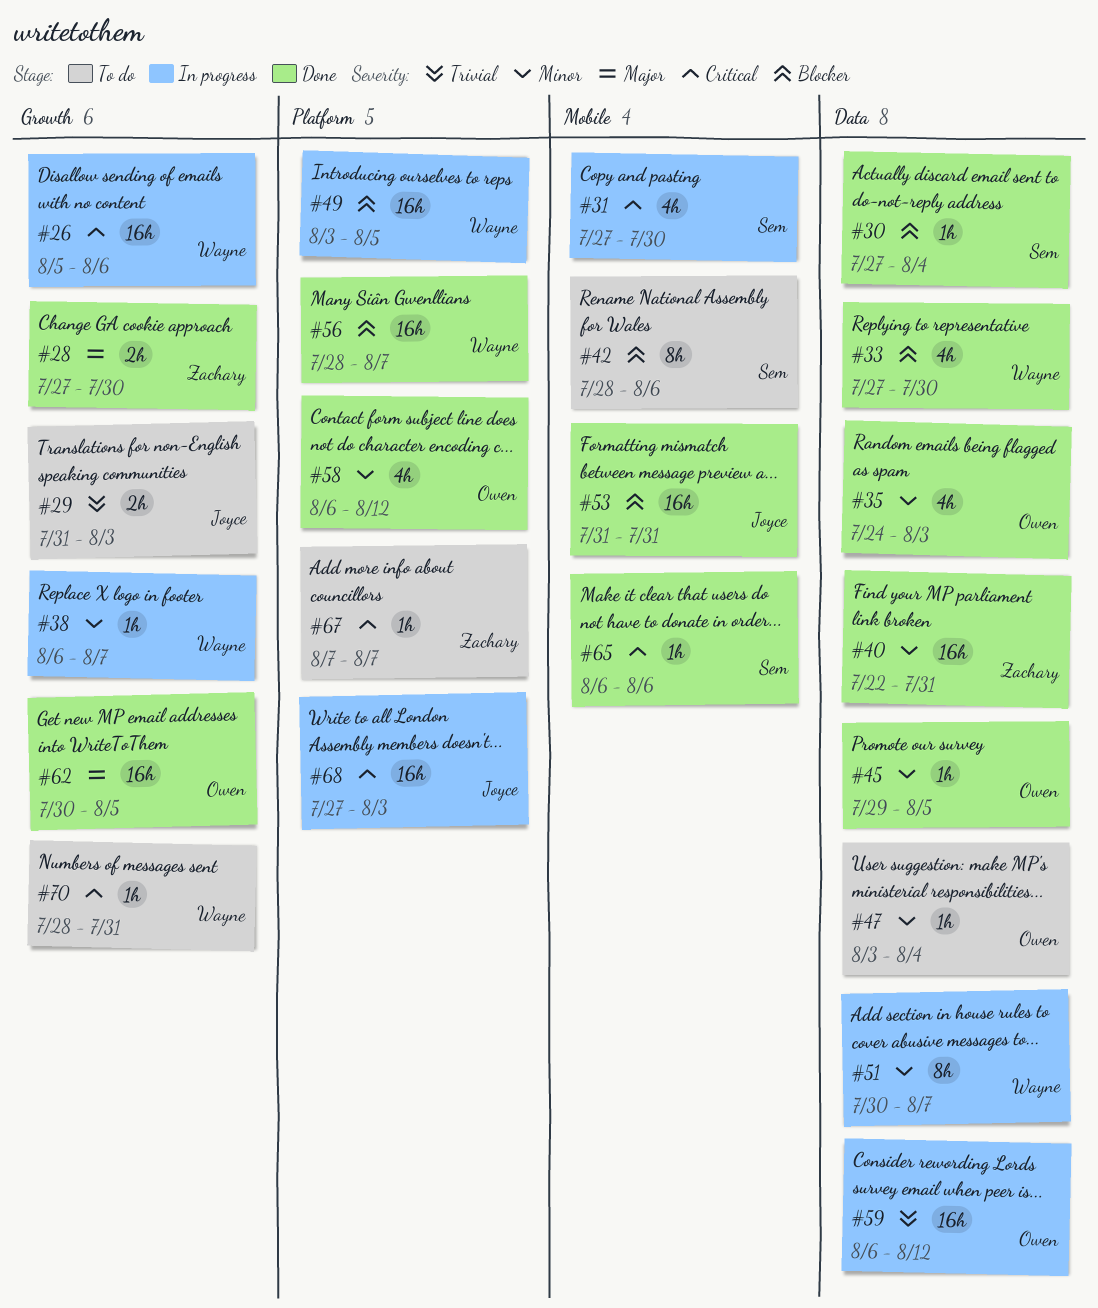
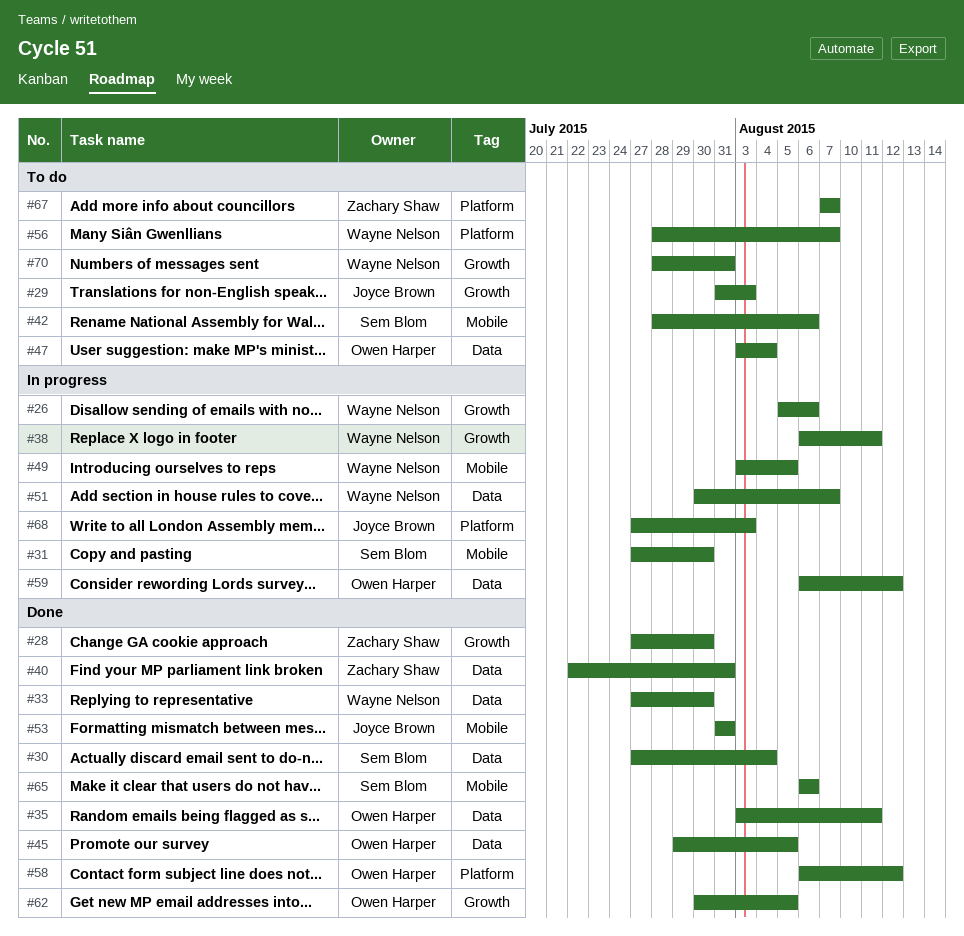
#35, start: Jul 24 -> Aug 3
#35, due: Aug 3 -> Aug 11
#38, due: Aug 7 -> Aug 11
#49, label: Platform -> Mobile
#56, status: Done -> To do

